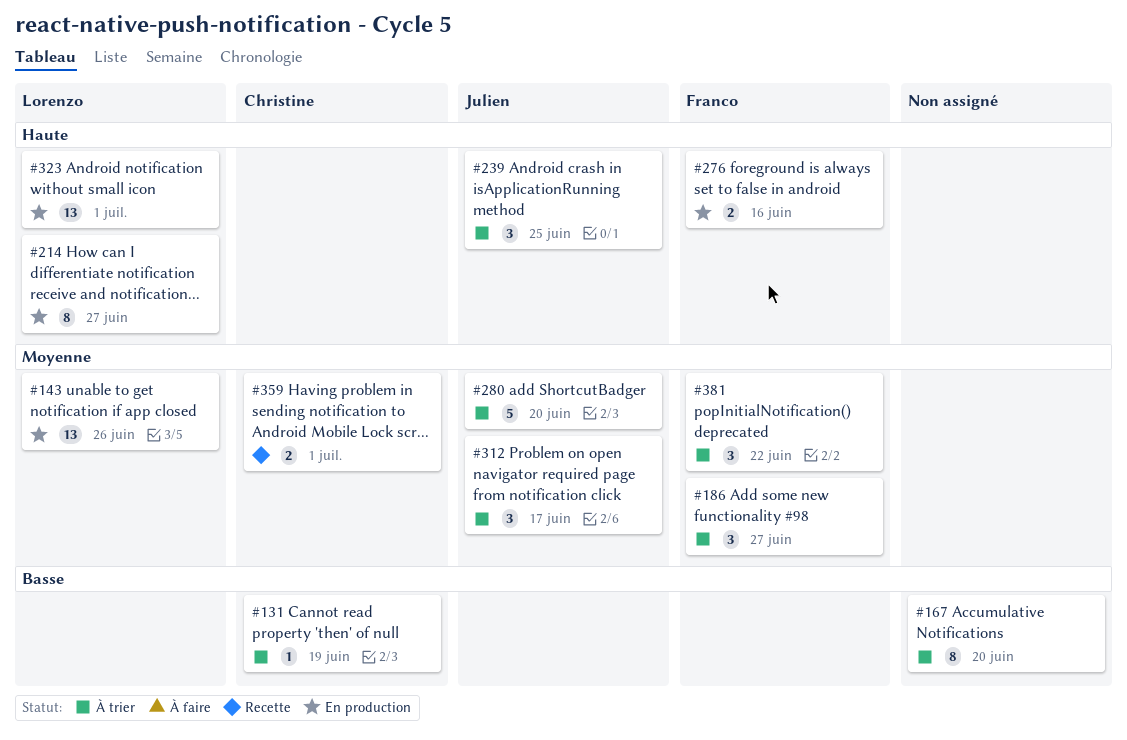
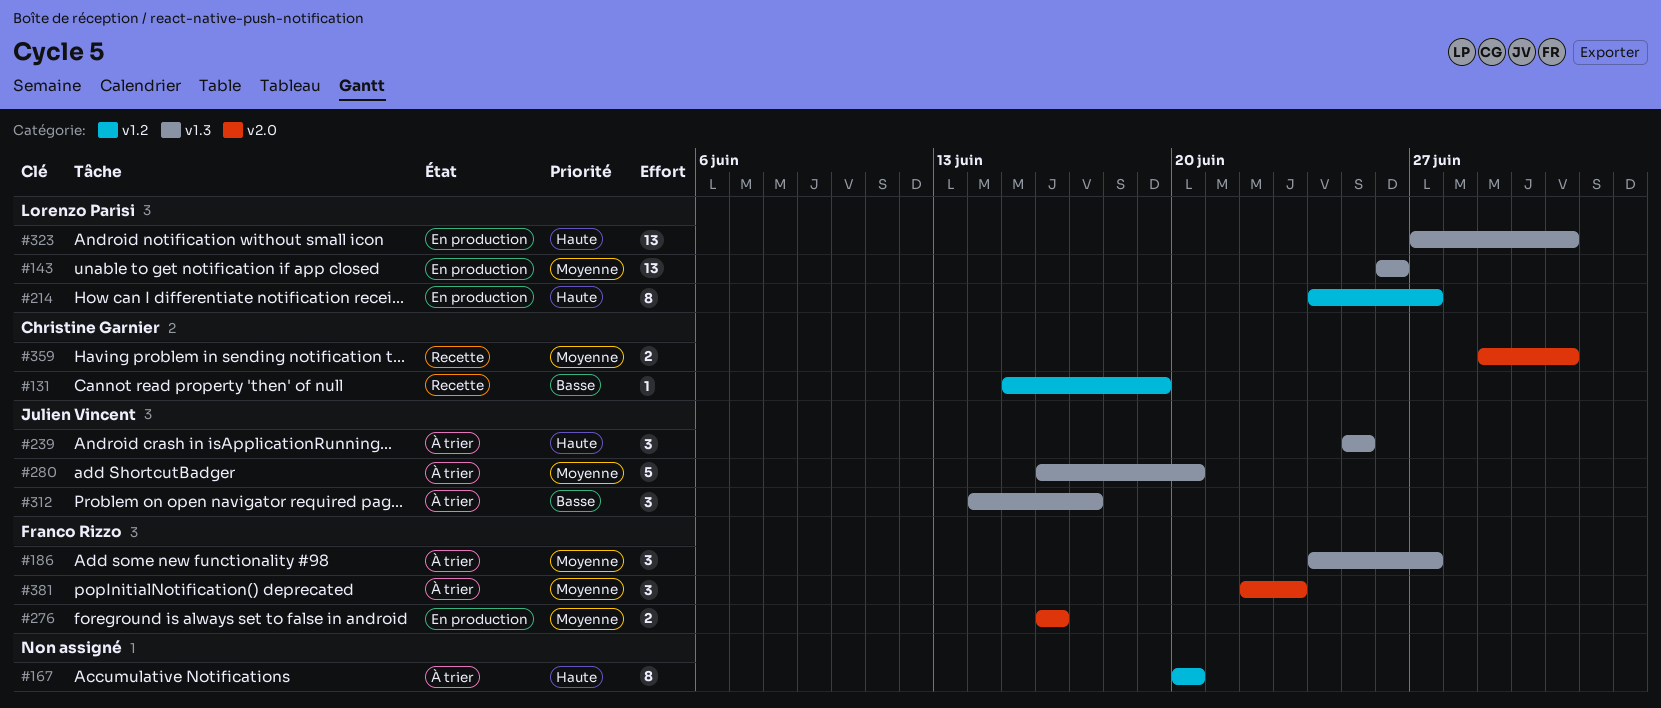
#131, status: À trier -> Recette
#167, priority: Basse -> Haute
#276, priority: Haute -> Moyenne
#312, priority: Moyenne -> Basse
#381, due: Jun 22 -> Jun 23

